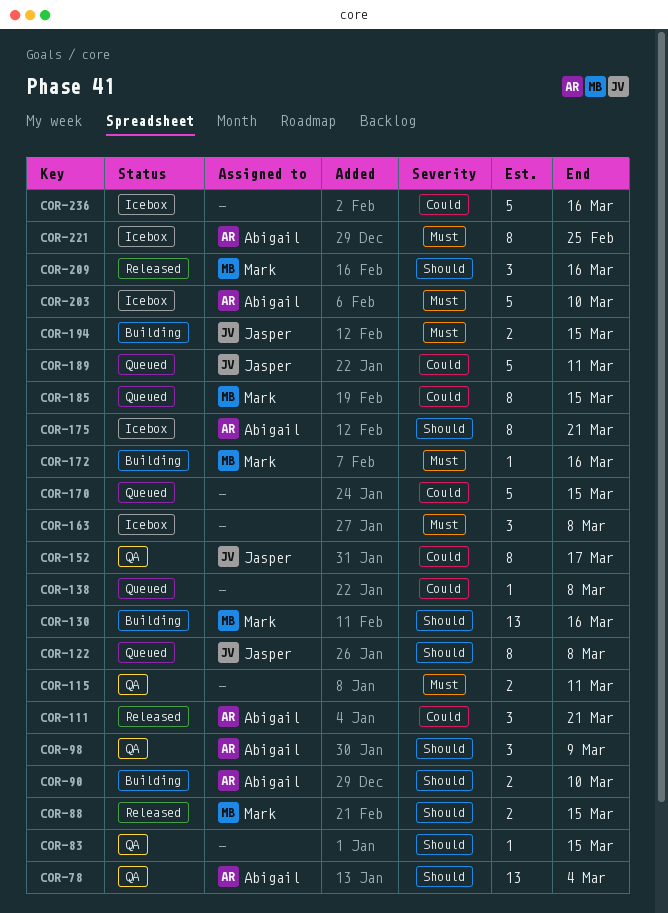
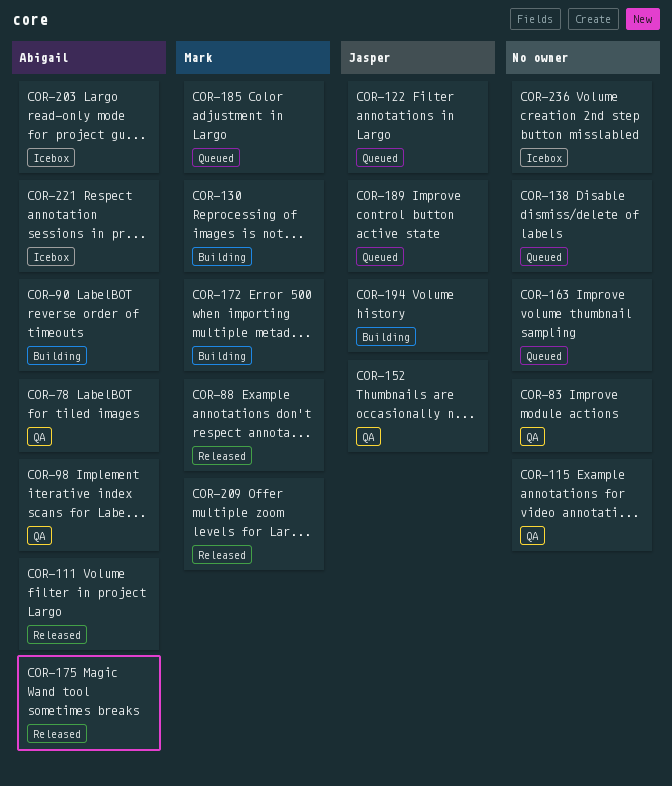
COR-163, status: Icebox -> Queued
COR-170: present -> none
COR-175, status: Icebox -> Released

